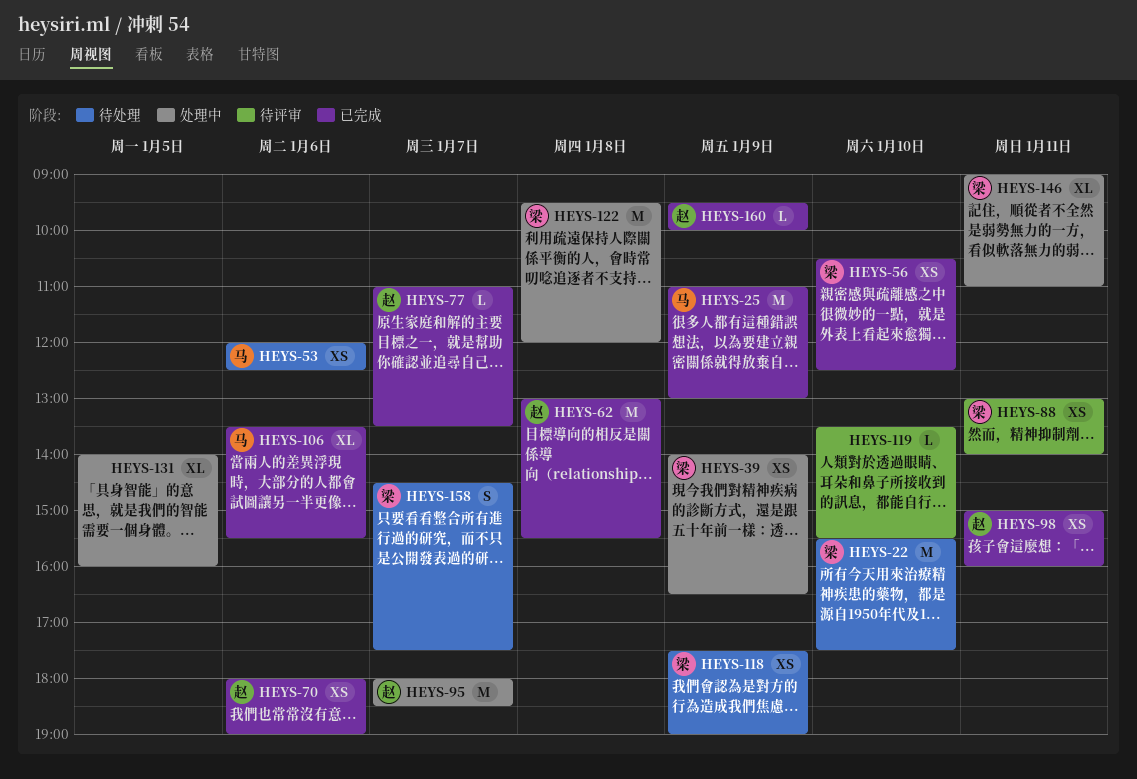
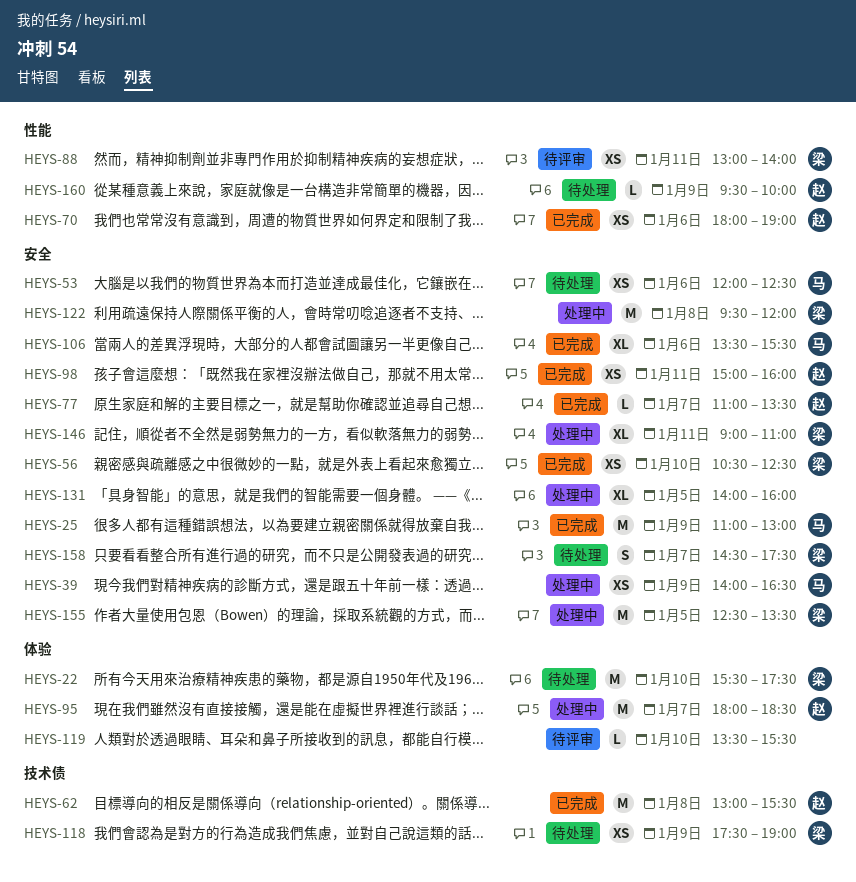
HEYS-39, owner: 梁 -> 马
HEYS-155: none -> present
HEYS-160, status: 已完成 -> 待处理

